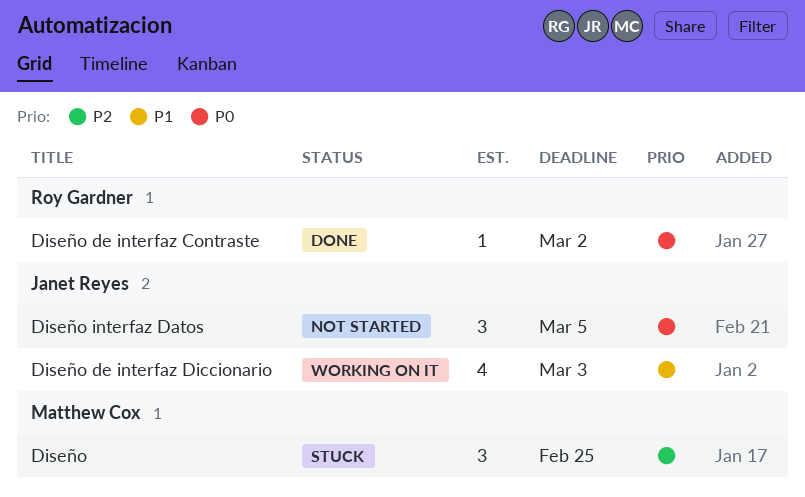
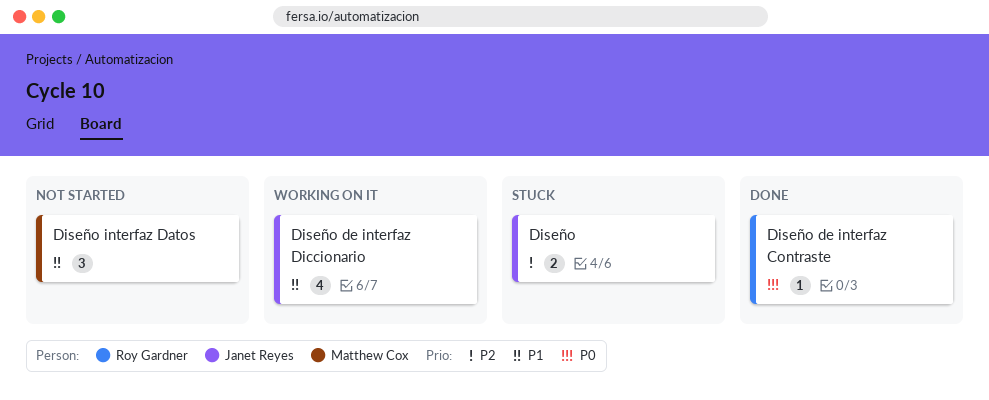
Diseño, owner: Matthew Cox -> Janet Reyes
Diseño, estimate: 3 -> 2
Diseño interfaz Datos, owner: Janet Reyes -> Matthew Cox
Diseño interfaz Datos, priority: P0 -> P1

